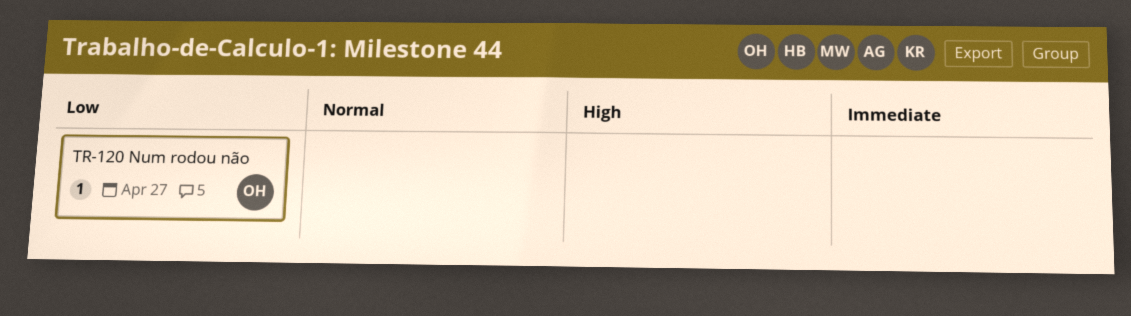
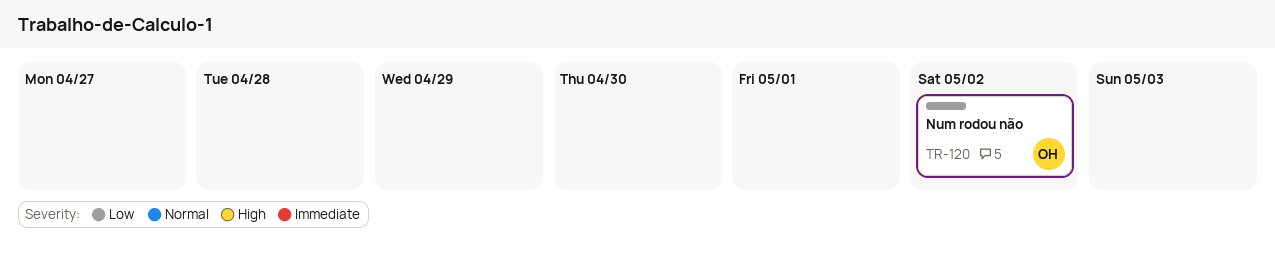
TR-120, due: Apr 27 -> May 2

